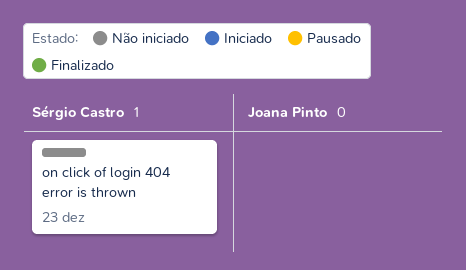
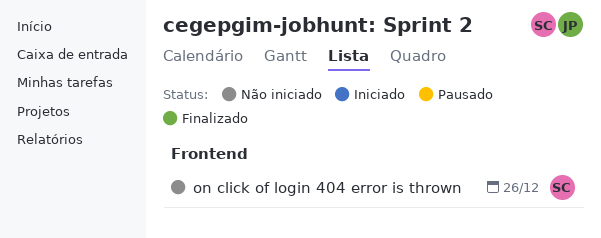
on click of login 404 error is thrown, due: Dec 23 -> Dec 26

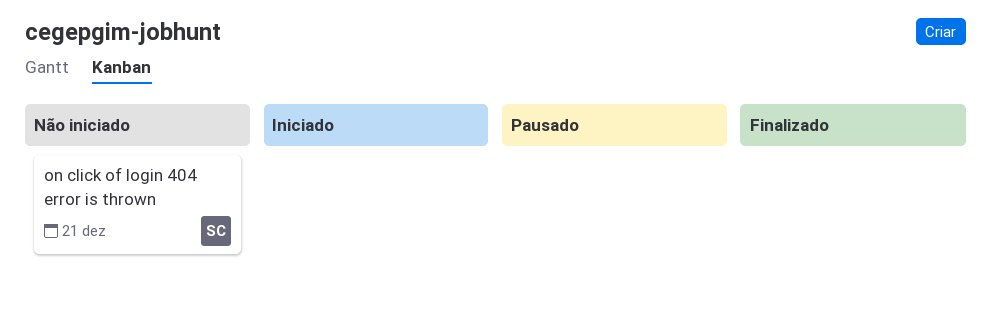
on click of login 404 error is thrown, due: Dec 26 -> Dec 21

